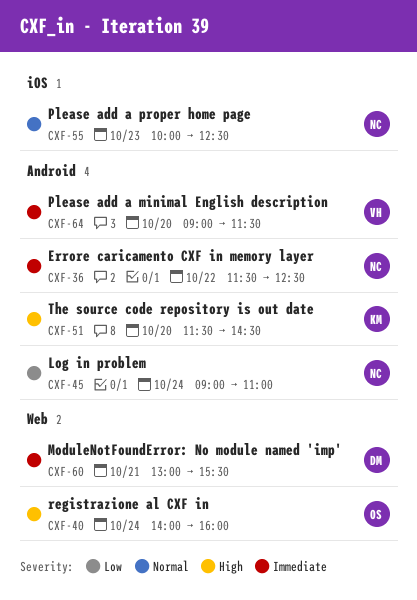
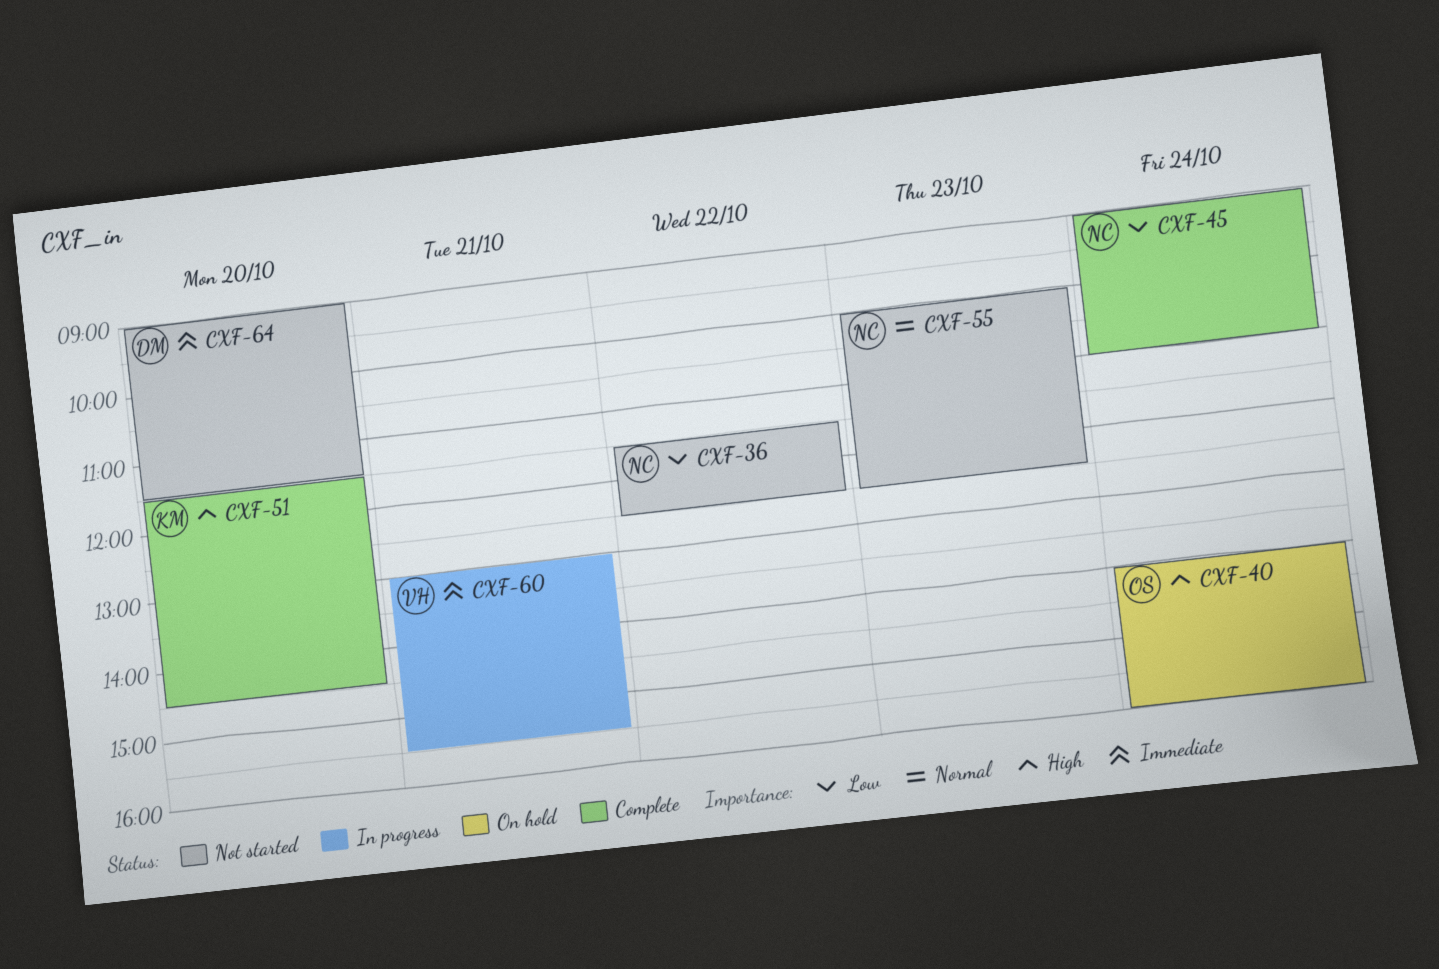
CXF-36, priority: Immediate -> Low
CXF-60, owner: DM -> VH
CXF-64, owner: VH -> DM

